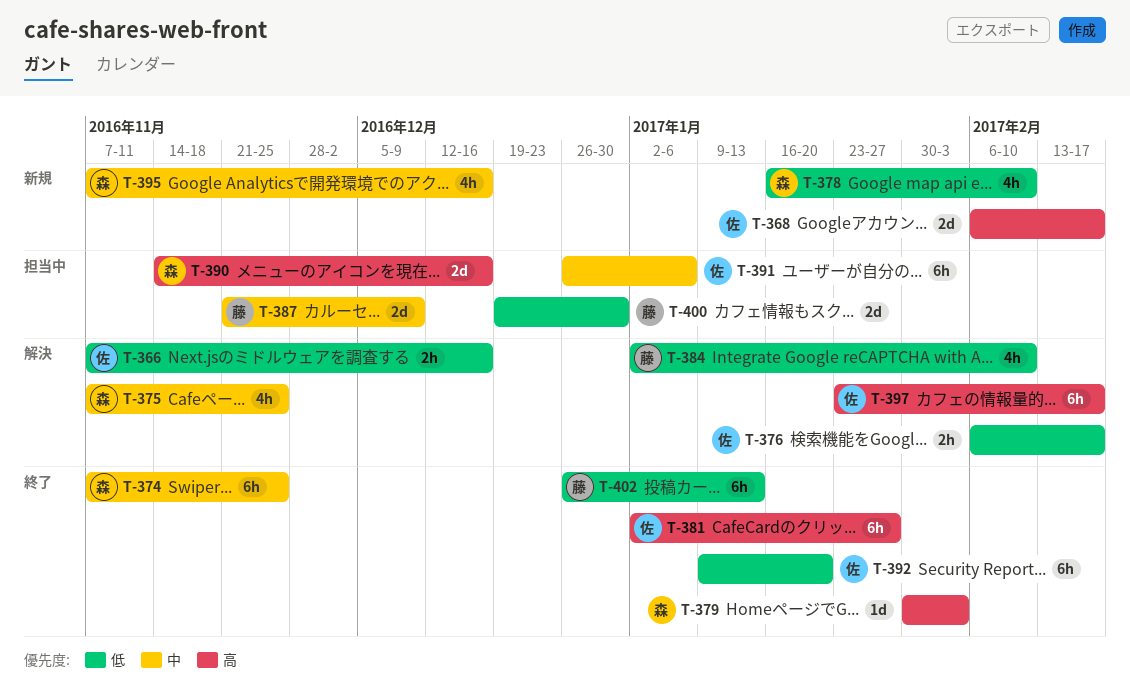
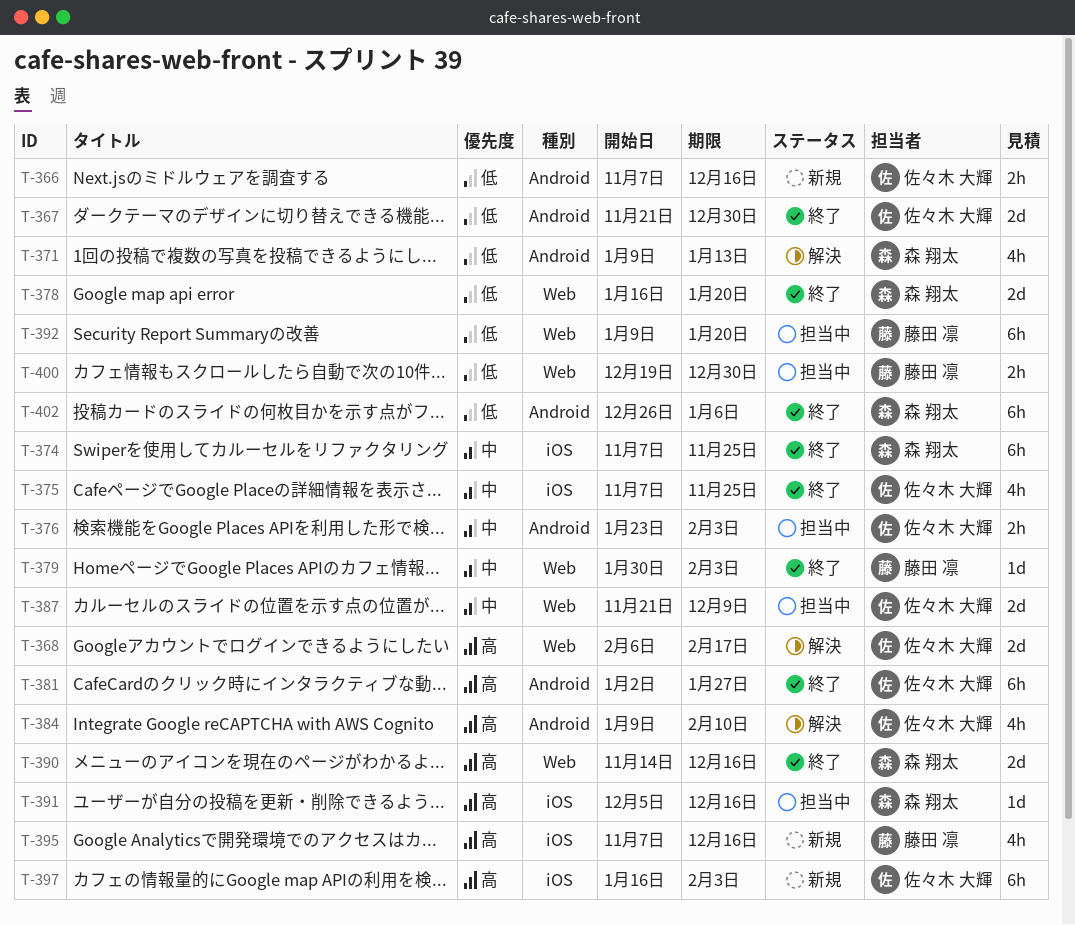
T-366, status: 解決 -> 新規
T-367: none -> present
T-368, status: 新規 -> 解決
T-371: none -> present
T-375, status: 解決 -> 終了
T-375, owner: 森 翔太 -> 佐々木 大輝
T-376, status: 解決 -> 担当中
T-376, priority: 低 -> 中
T-376, start: Feb 6 -> Jan 23
T-376, due: Feb 17 -> Feb 3
T-378, status: 新規 -> 終了
T-378, estimate: 4h -> 2d
T-378, due: Feb 10 -> Jan 20
T-379, owner: 森 翔太 -> 藤田 凛
T-379, priority: 高 -> 中
T-384, owner: 藤田 凛 -> 佐々木 大輝
T-384, priority: 低 -> 高
T-384, start: Jan 2 -> Jan 9
T-387, owner: 藤田 凛 -> 佐々木 大輝
T-390, status: 担当中 -> 終了
T-391, owner: 佐々木 大輝 -> 森 翔太
T-391, priority: 中 -> 高
T-391, estimate: 6h -> 1d
T-391, start: Dec 26 -> Dec 5
T-391, due: Jan 6 -> Dec 16
T-392, status: 終了 -> 担当中
T-392, owner: 佐々木 大輝 -> 藤田 凛
T-395, owner: 森 翔太 -> 藤田 凛
T-395, priority: 中 -> 高
T-397, status: 解決 -> 新規
T-397, start: Jan 23 -> Jan 16
T-397, due: Feb 17 -> Feb 3
T-400, estimate: 2d -> 2h
T-402, owner: 藤田 凛 -> 森 翔太
T-402, due: Jan 13 -> Jan 6

